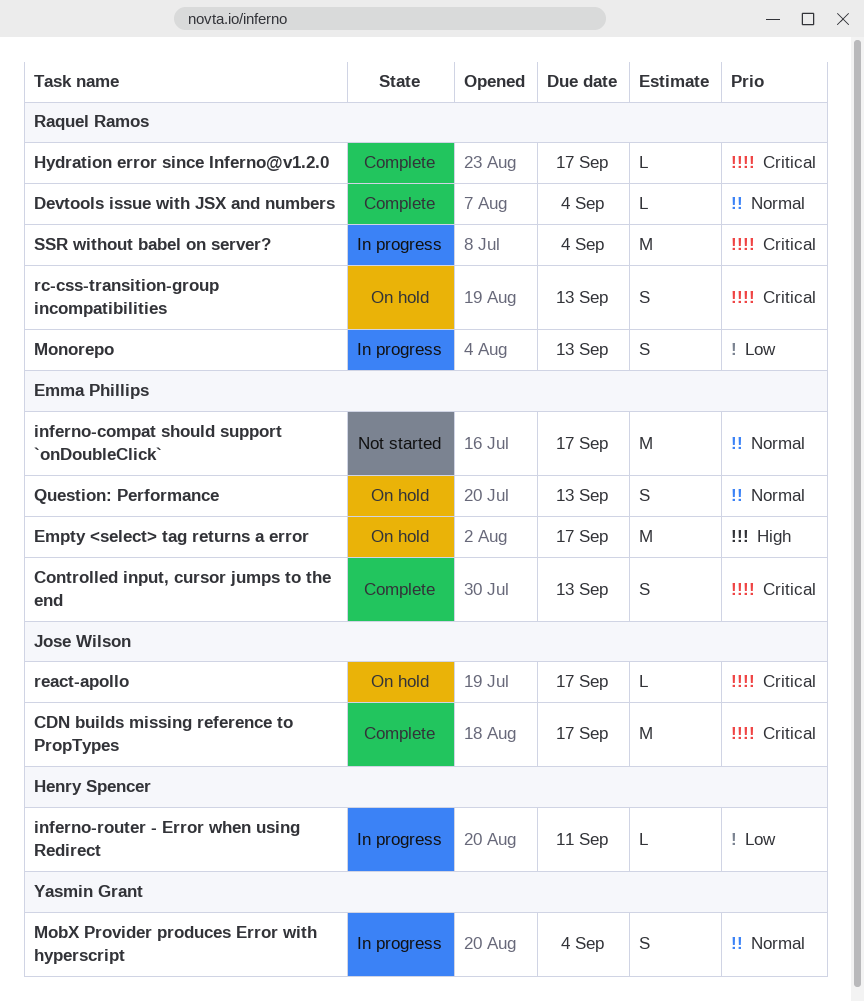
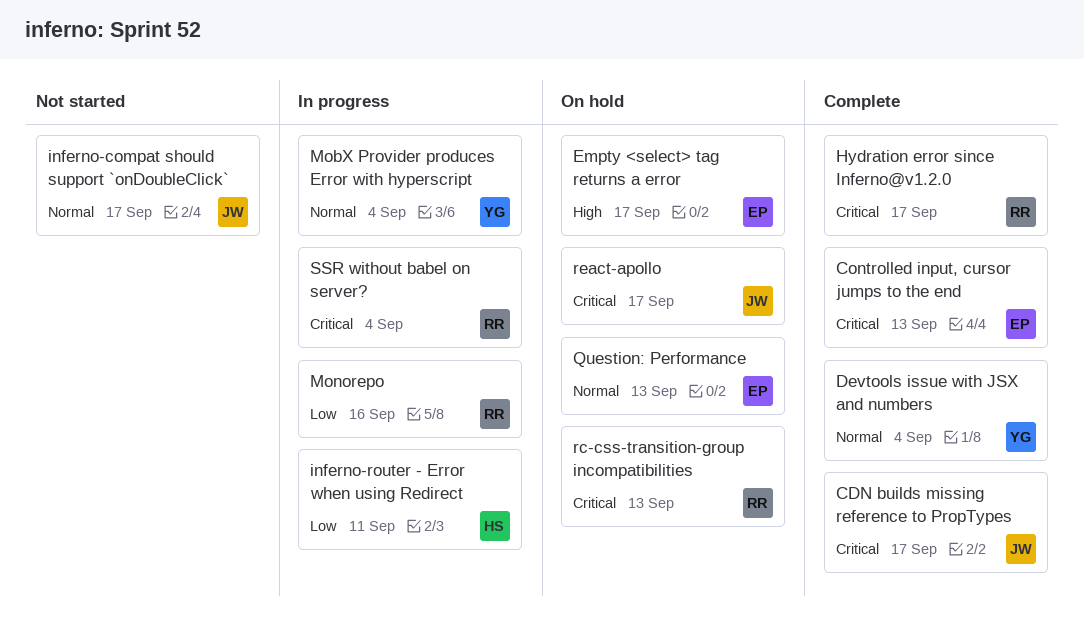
Devtools issue with JSX and numbers, owner: Raquel Ramos -> Yasmin Grant
inferno-compat should support `onDoubleClick`, owner: Emma Phillips -> Jose Wilson
Monorepo, due: Sep 13 -> Sep 16

